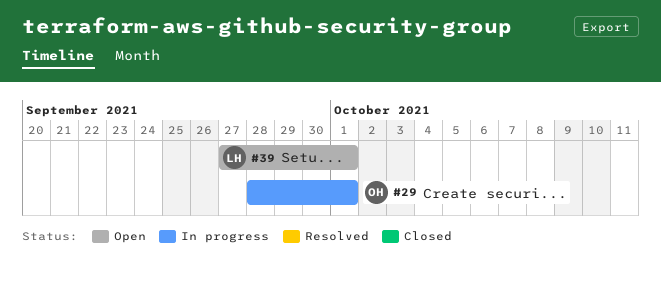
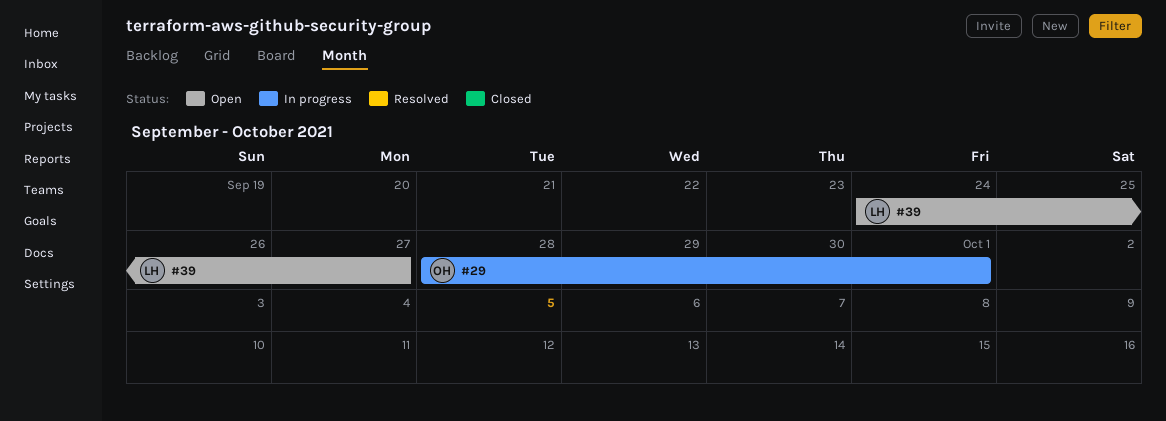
#39, start: Sep 27 -> Sep 24
#39, due: Oct 1 -> Sep 27

